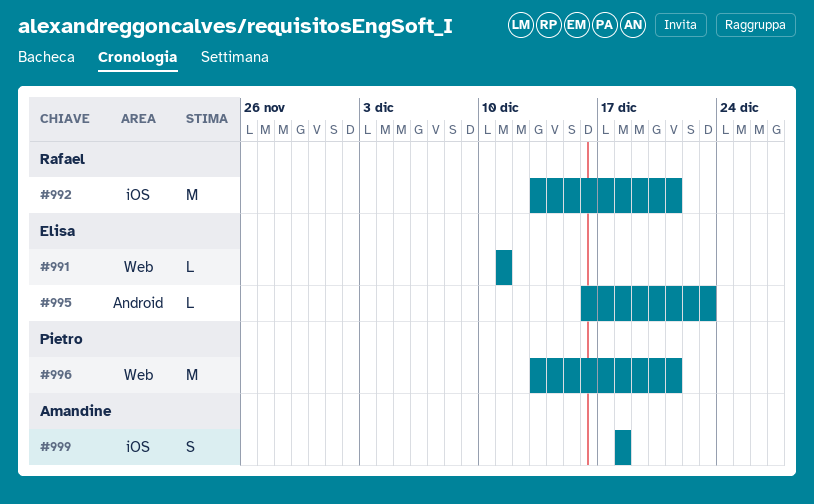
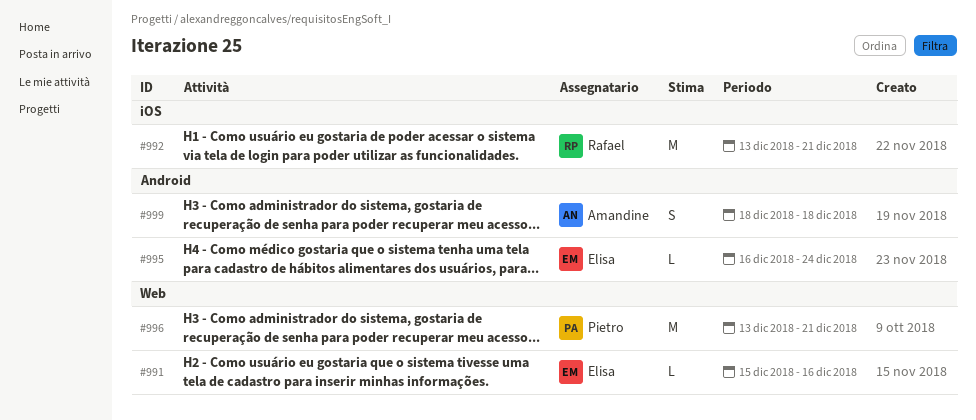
#991, start: Dec 11 -> Dec 15
#991, due: Dec 11 -> Dec 16
#995, due: Dec 23 -> Dec 24
#999, label: iOS -> Android

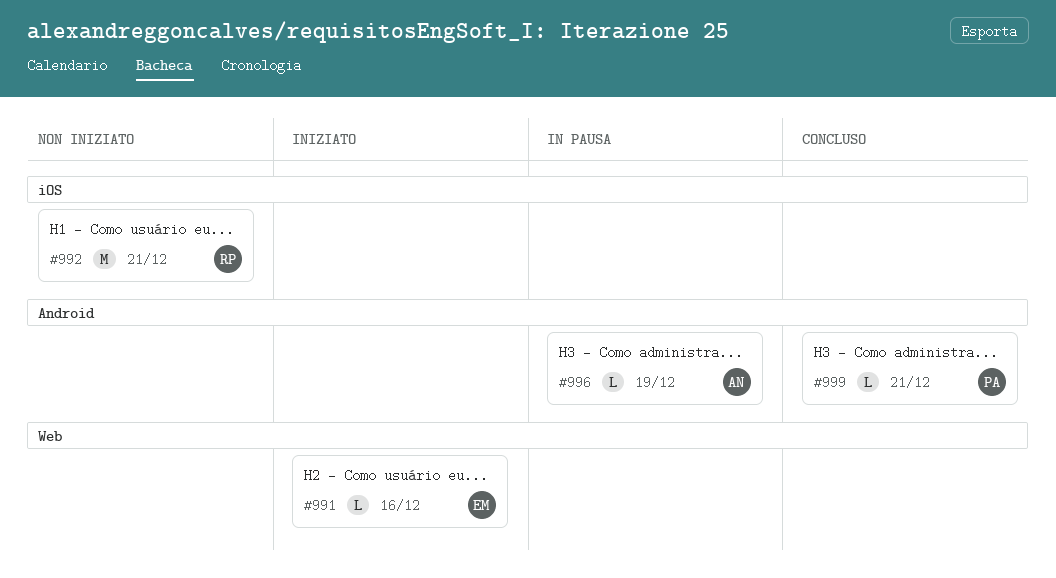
#995: present -> none
#996, owner: Pietro -> Amandine
#996, label: Web -> Android
#996, estimate: M -> L
#996, due: Dec 21 -> Dec 19
#999, owner: Amandine -> Pietro
#999, estimate: S -> L
#999, due: Dec 18 -> Dec 21

